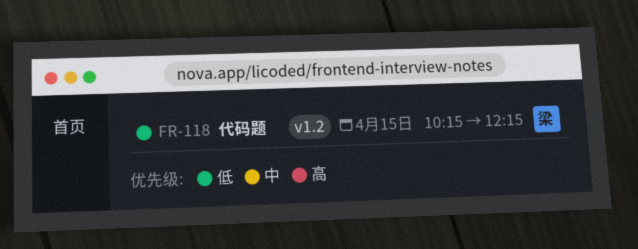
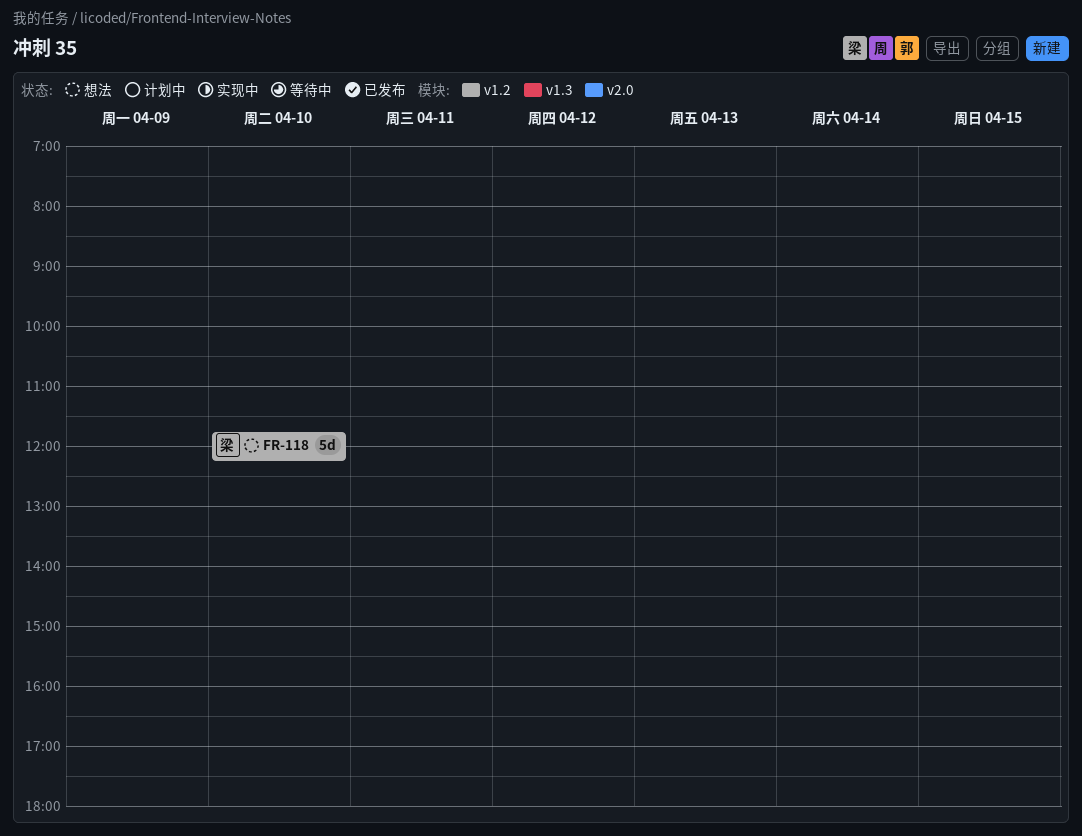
FR-118, day: Apr 15 -> Apr 10
FR-118, begins: 10:15 -> 11:45

